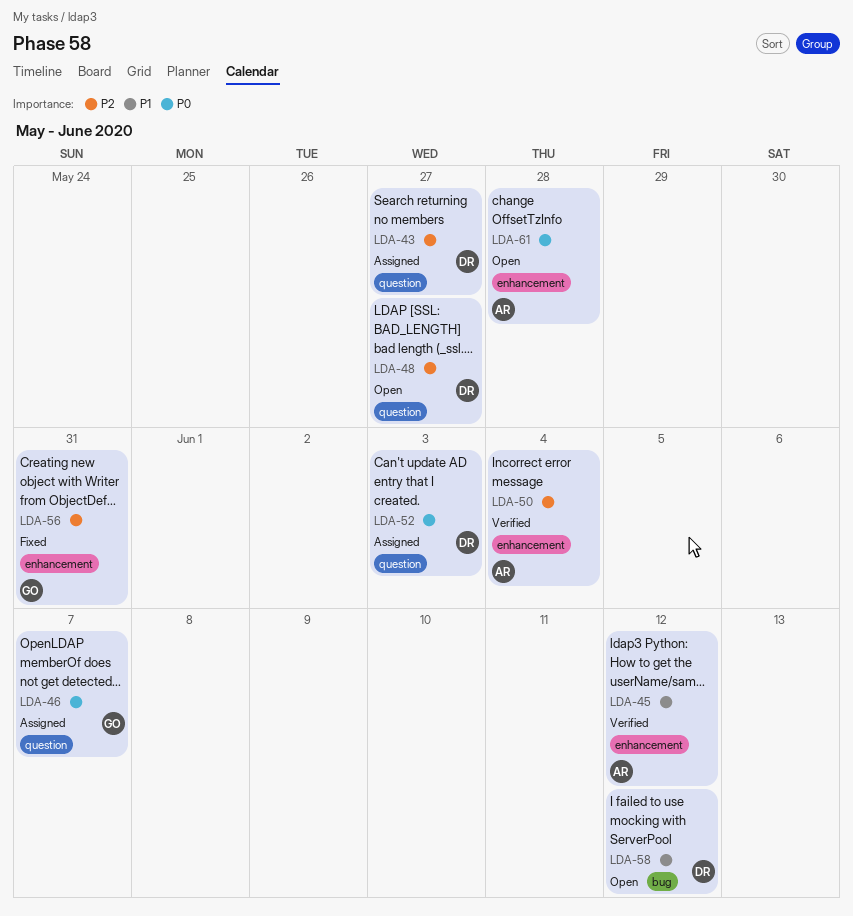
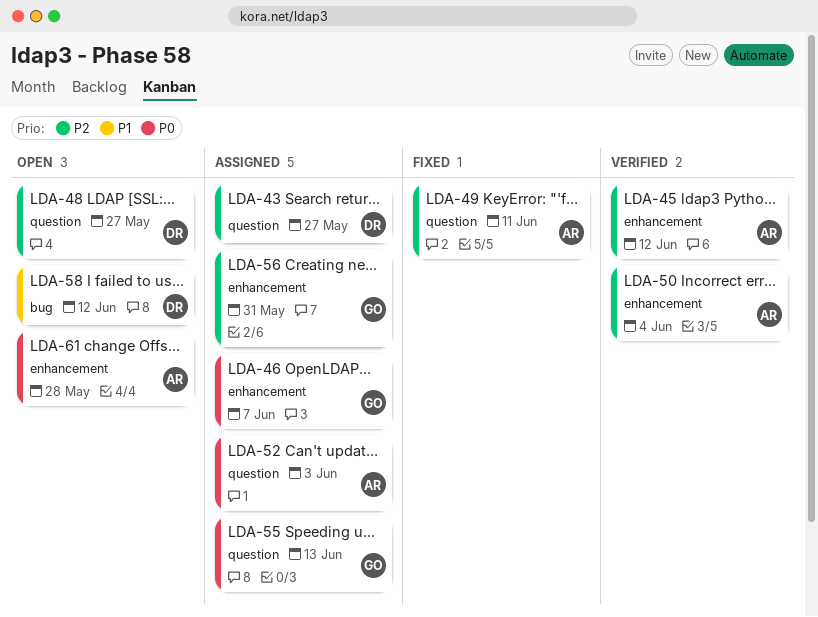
LDA-45, priority: P1 -> P2
LDA-46, label: question -> enhancement
LDA-49: none -> present
LDA-52, owner: DR -> AR
LDA-55: none -> present
LDA-56, status: Fixed -> Assigned

